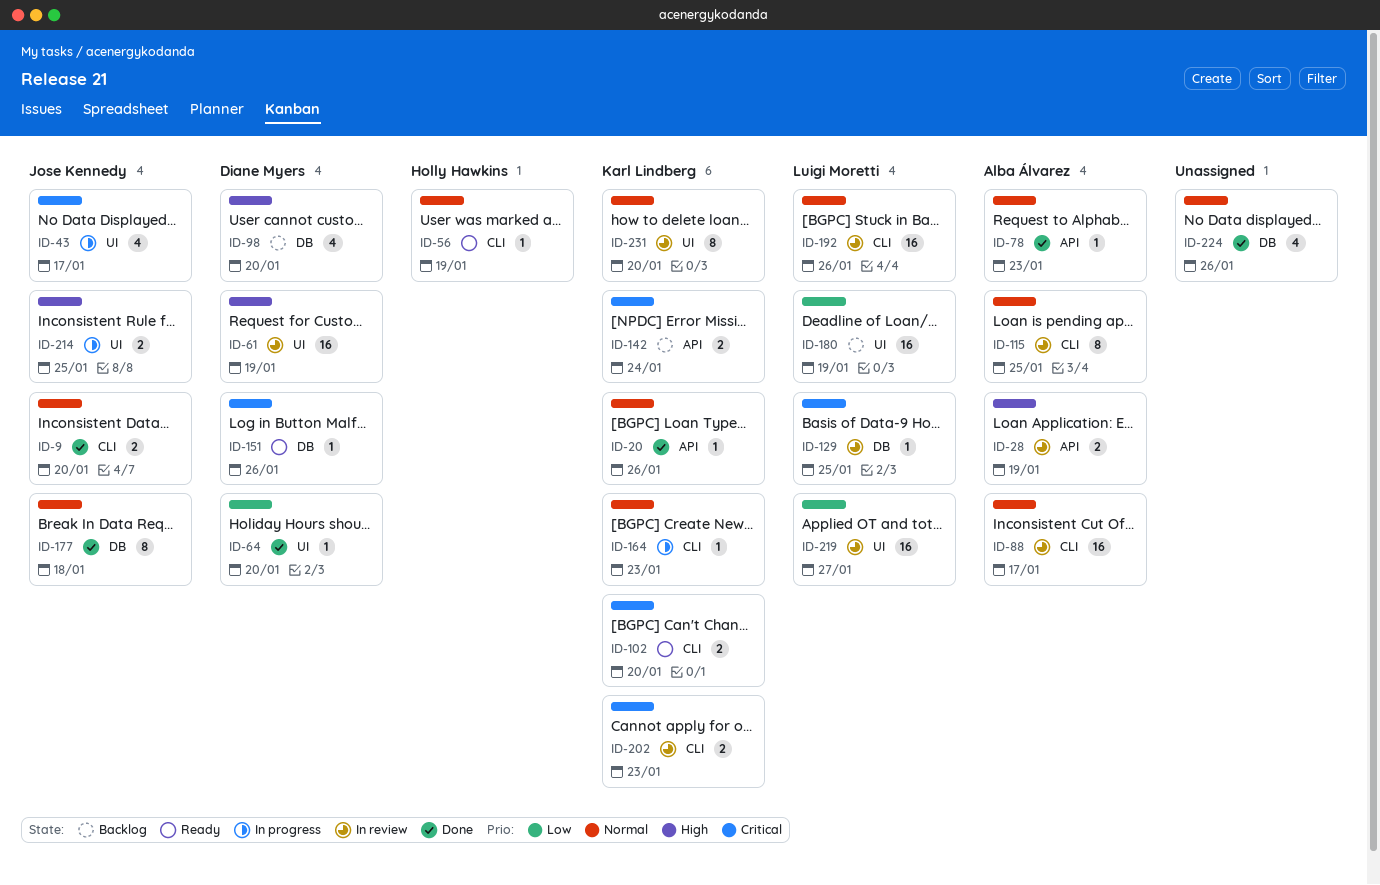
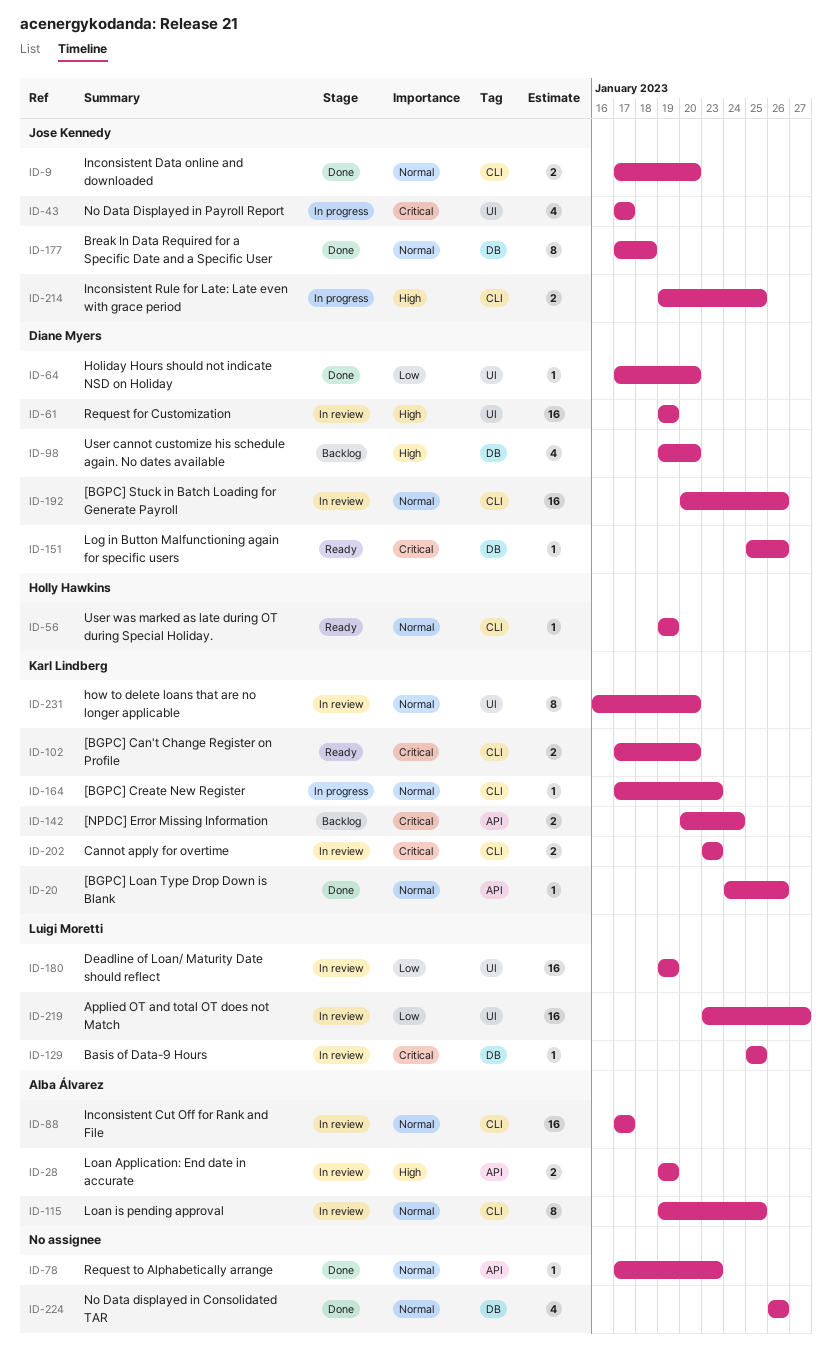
ID-78, owner: Alba Álvarez -> none
ID-180, status: Backlog -> In review
ID-192, owner: Luigi Moretti -> Diane Myers
ID-214, label: UI -> CLI

